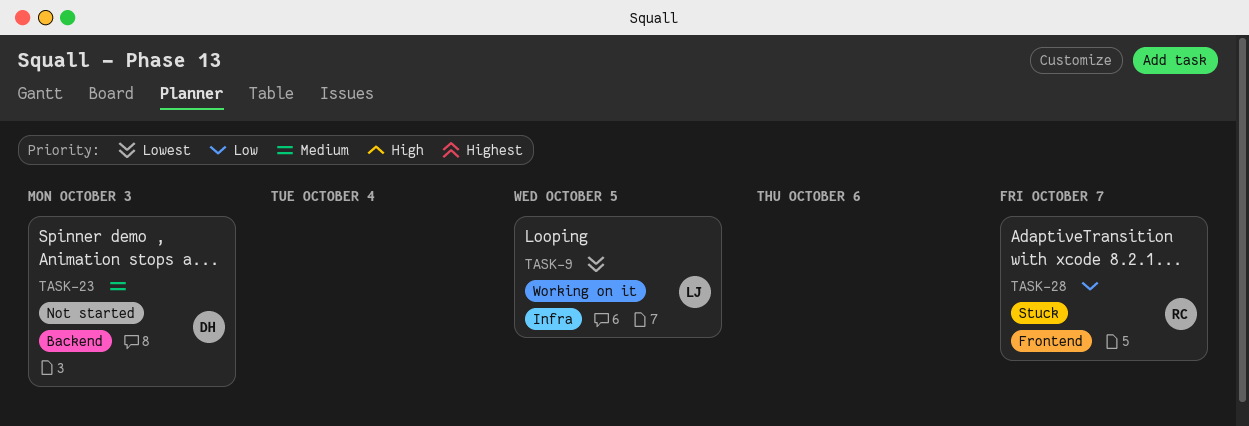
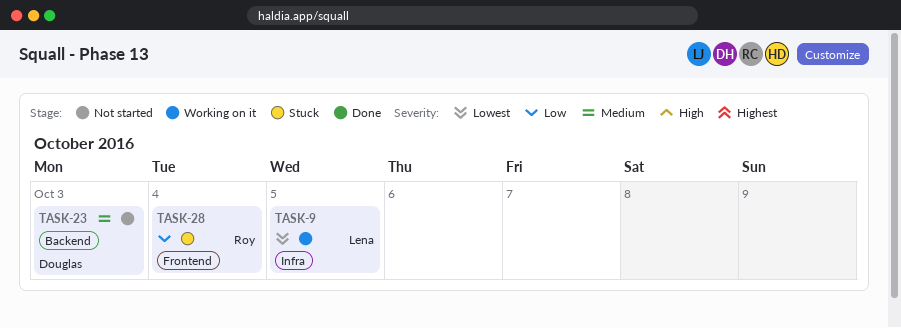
TASK-28, due: Oct 7 -> Oct 4

